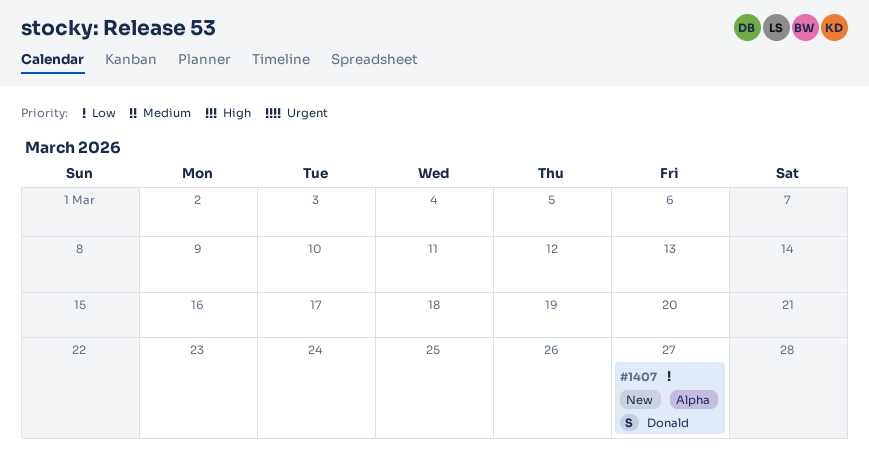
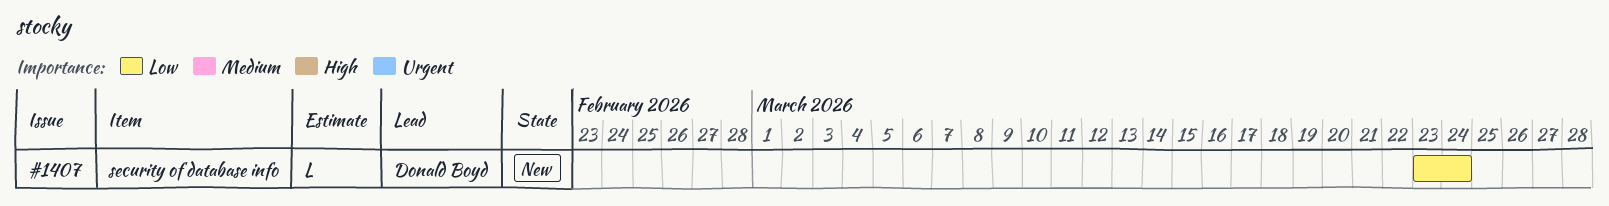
#1407, estimate: S -> L
#1407, due: Mar 27 -> Mar 24

